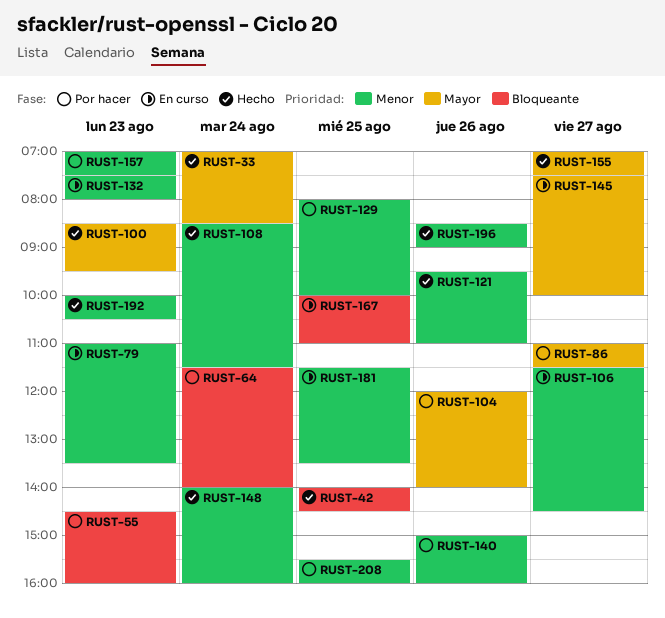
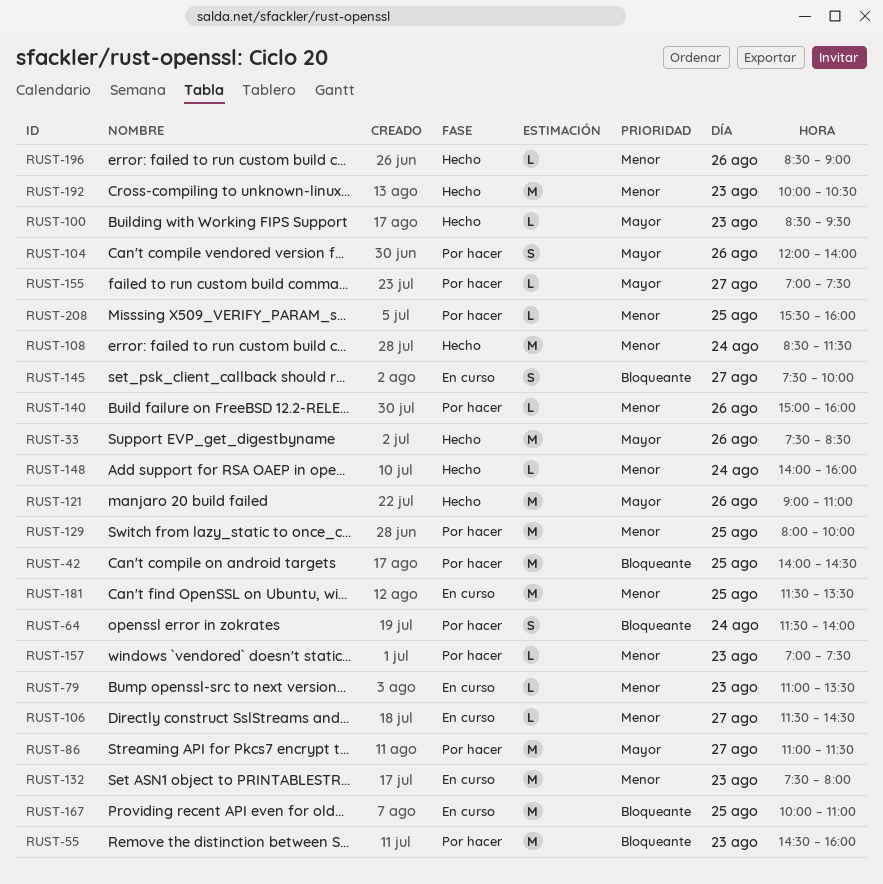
RUST-33, day: Aug 24 -> Aug 26
RUST-33, begins: 07:00 -> 07:30
RUST-42, status: Hecho -> Por hacer
RUST-121, priority: Menor -> Mayor
RUST-121, begins: 09:30 -> 09:00
RUST-145, priority: Mayor -> Bloqueante
RUST-155, status: Hecho -> Por hacer

